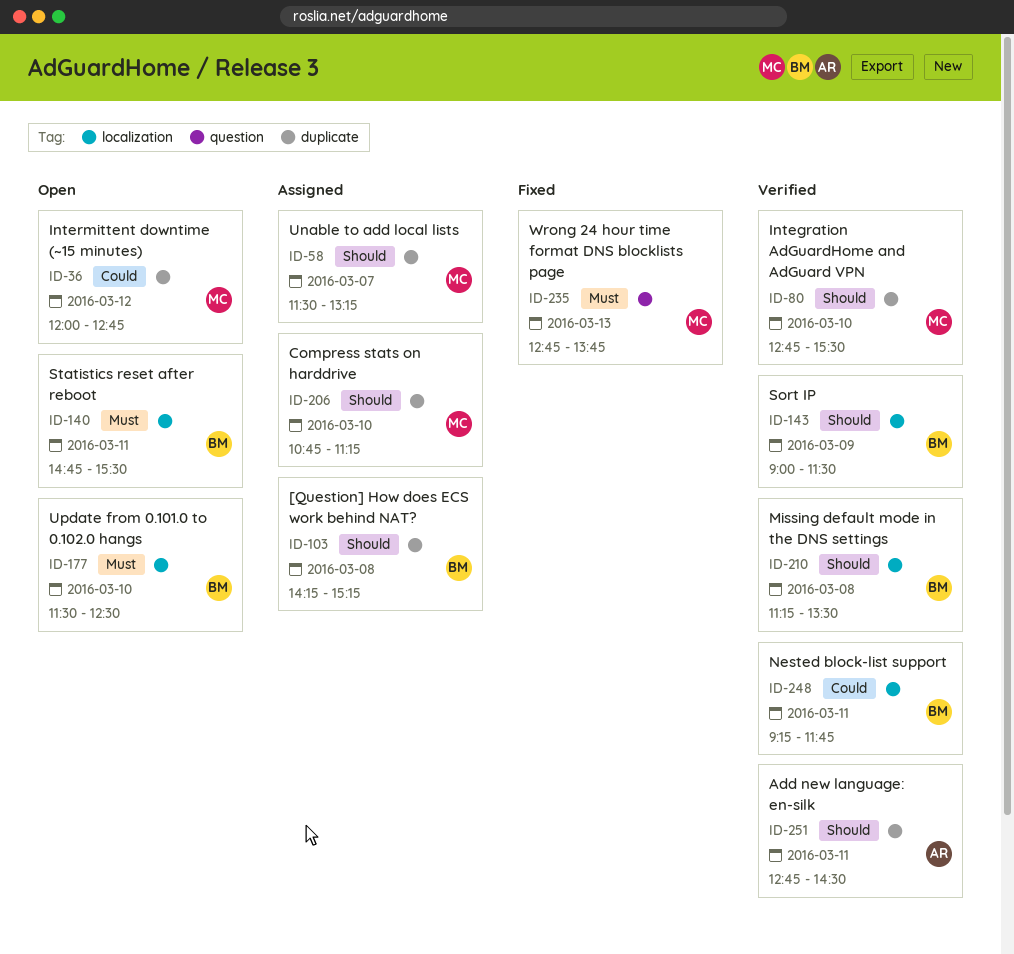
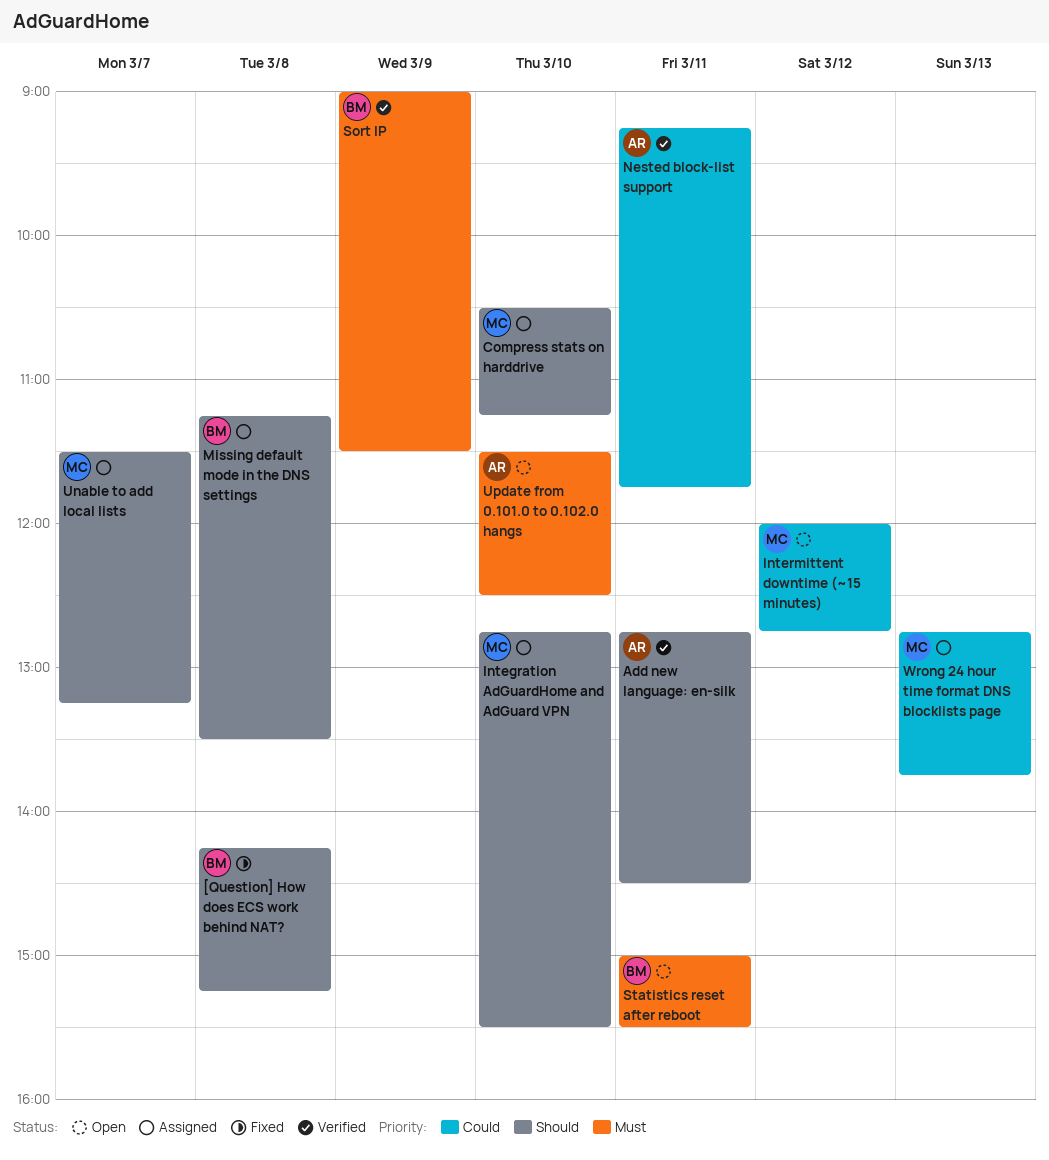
[Question] How does ECS work behind NAT?, status: Assigned -> Fixed
Compress stats on harddrive, begins: 10:45 -> 10:30
Integration AdGuardHome and AdGuard VPN, status: Verified -> Assigned
Missing default mode in the DNS settings, status: Verified -> Assigned
Nested block-list support, owner: BM -> AR
Sort IP, priority: Should -> Must
Statistics reset after reboot, begins: 14:45 -> 15:00
Update from 0.101.0 to 0.102.0 hangs, owner: BM -> AR
Wrong 24 hour time format DNS blocklists page, status: Fixed -> Assigned
Wrong 24 hour time format DNS blocklists page, priority: Must -> Could

